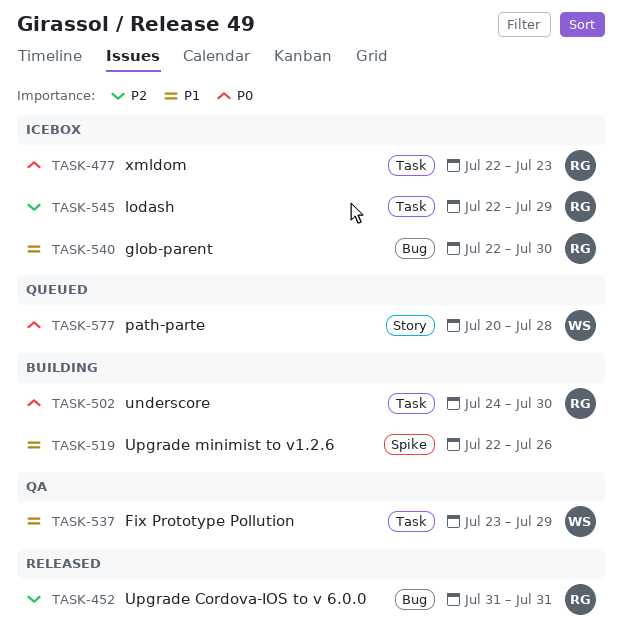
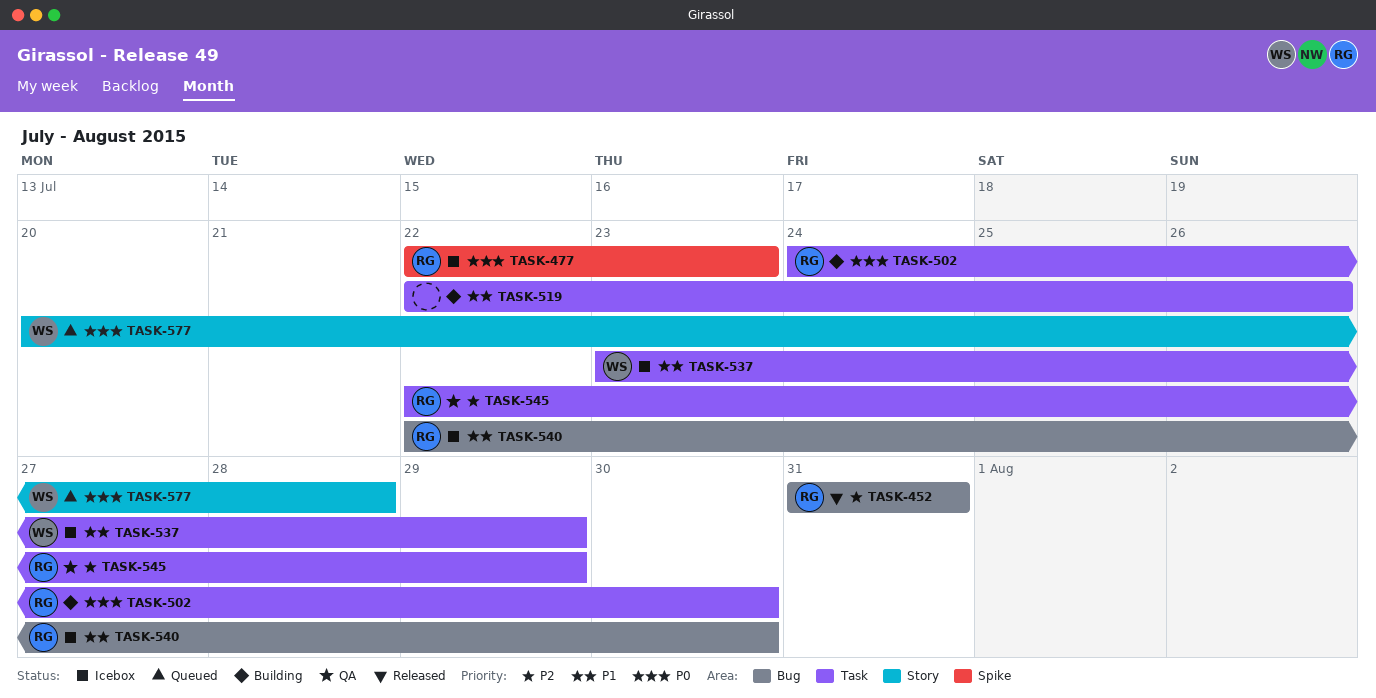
TASK-477, label: Task -> Spike
TASK-519, label: Spike -> Task
TASK-537, status: QA -> Icebox
TASK-545, status: Icebox -> QA

